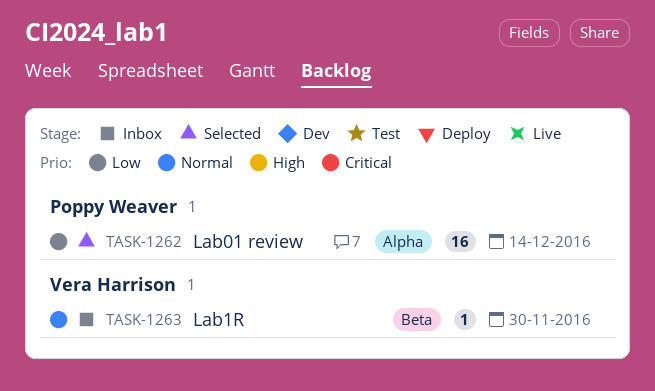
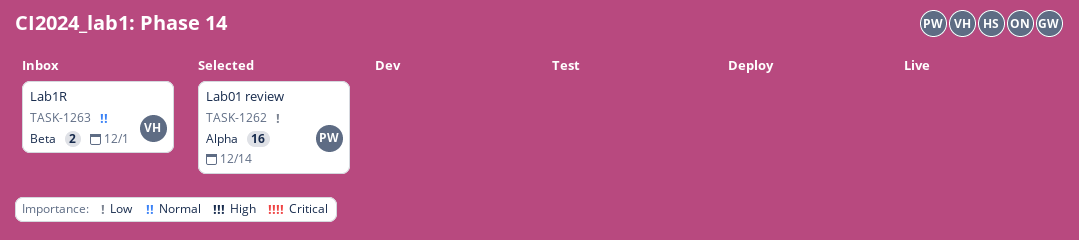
TASK-1263, estimate: 1 -> 2
TASK-1263, due: Nov 30 -> Dec 1

